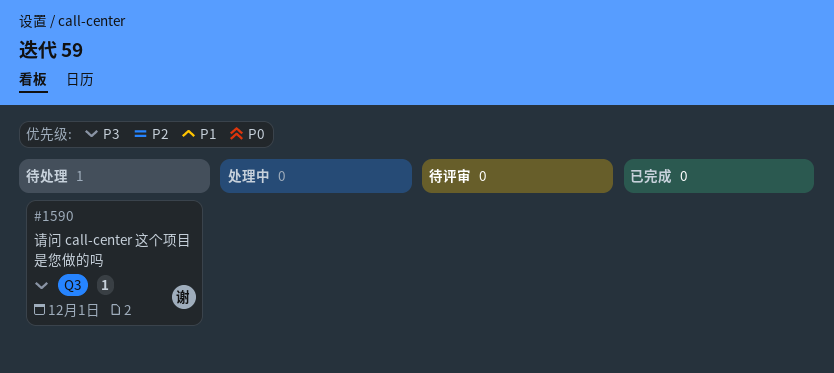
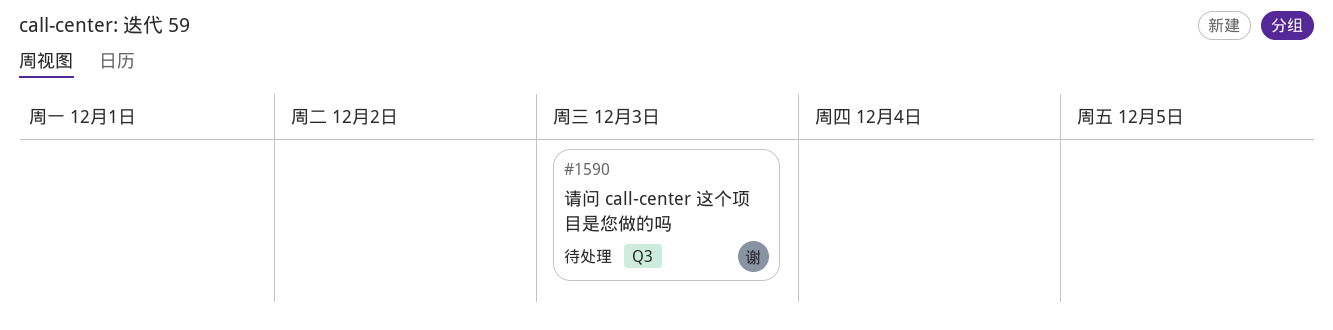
#1590, due: Dec 1 -> Dec 3

